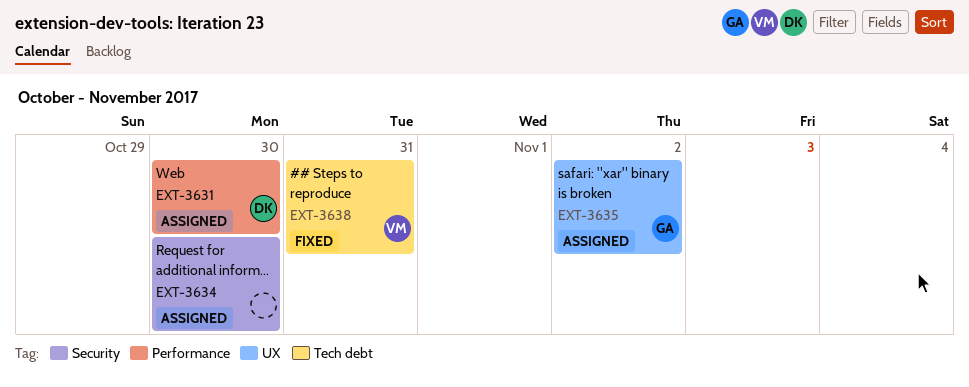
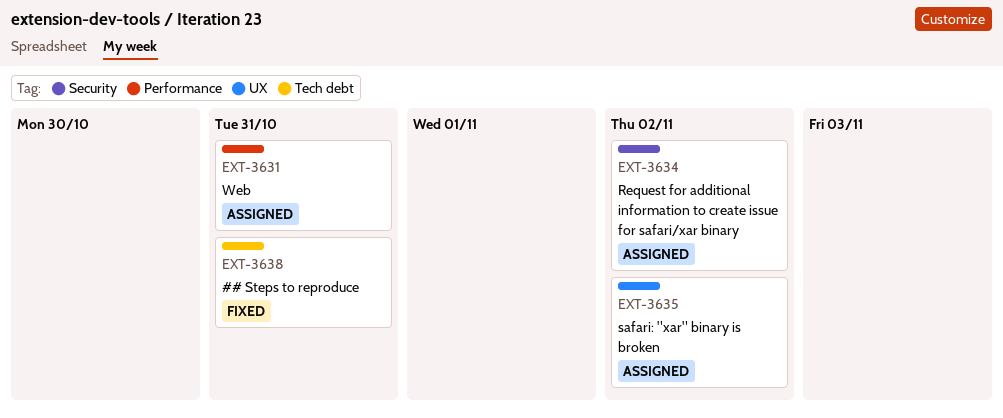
EXT-3631, due: Oct 30 -> Oct 31
EXT-3634, due: Oct 30 -> Nov 2

